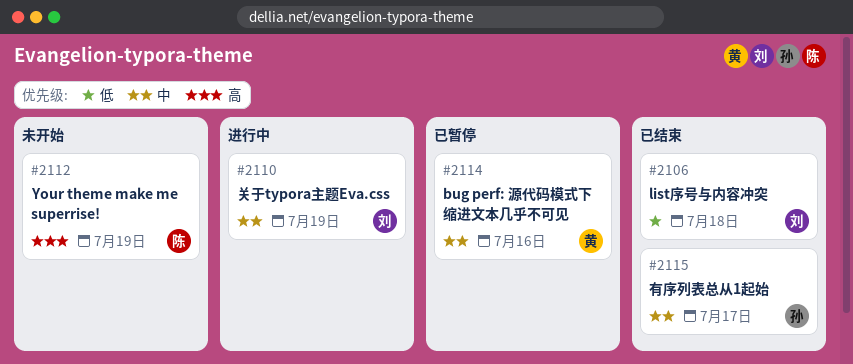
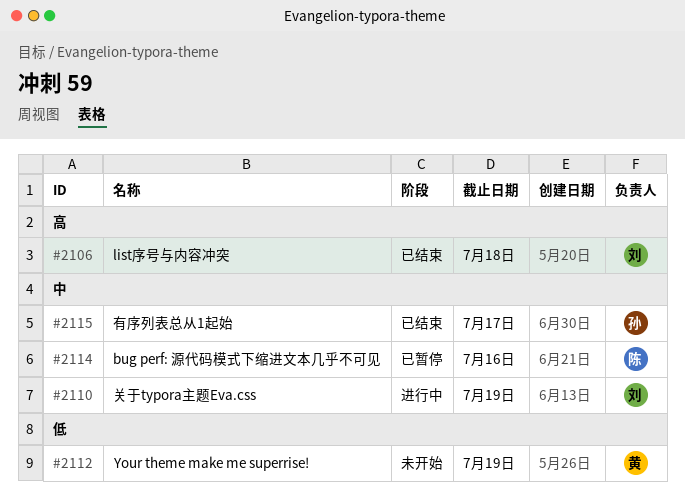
#2106, priority: 低 -> 高
#2112, owner: 陈 -> 黄
#2112, priority: 高 -> 低
#2114, owner: 黄 -> 陈

